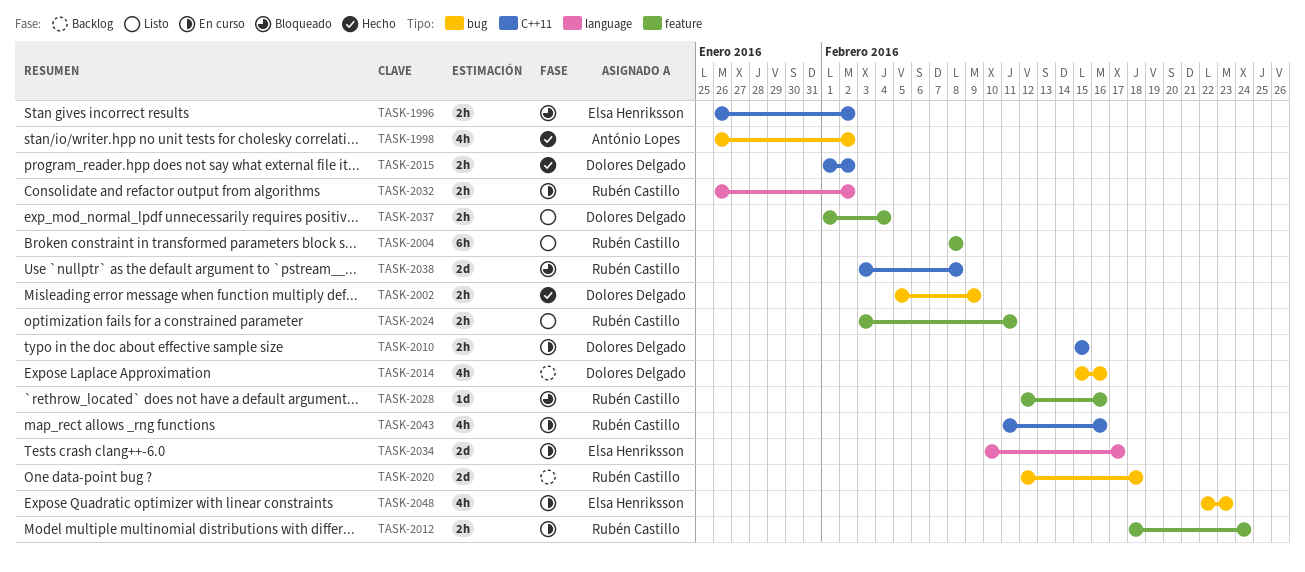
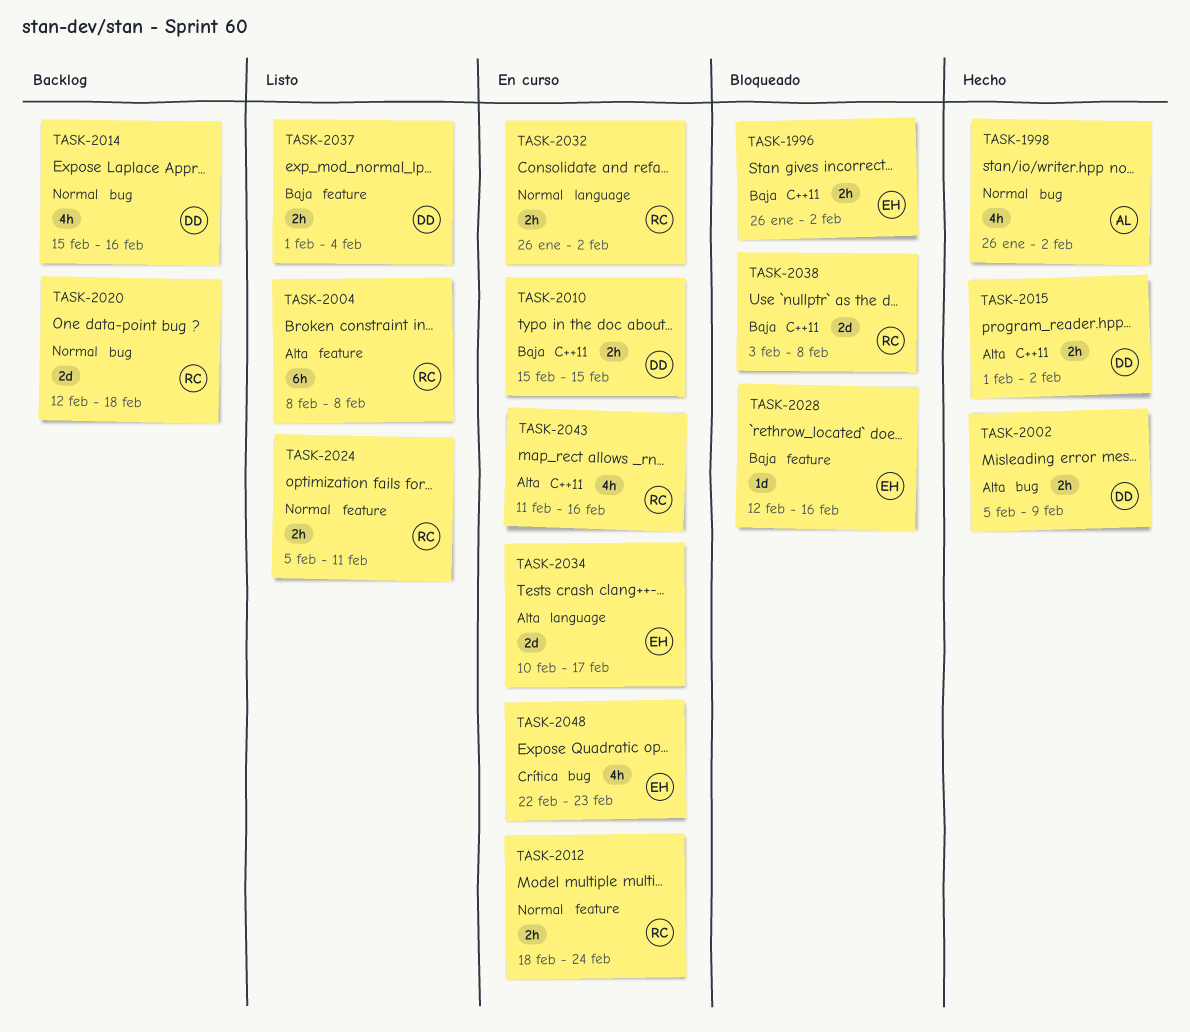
TASK-2024, start: Feb 3 -> Feb 5
TASK-2028, owner: Rubén Castillo -> Elsa Henriksson

